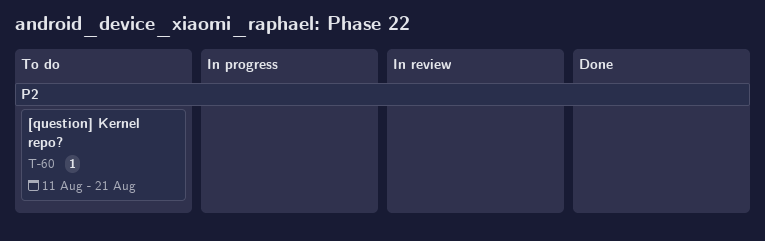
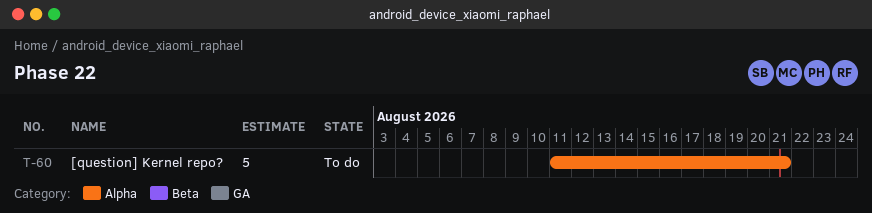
T-60, estimate: 1 -> 5

